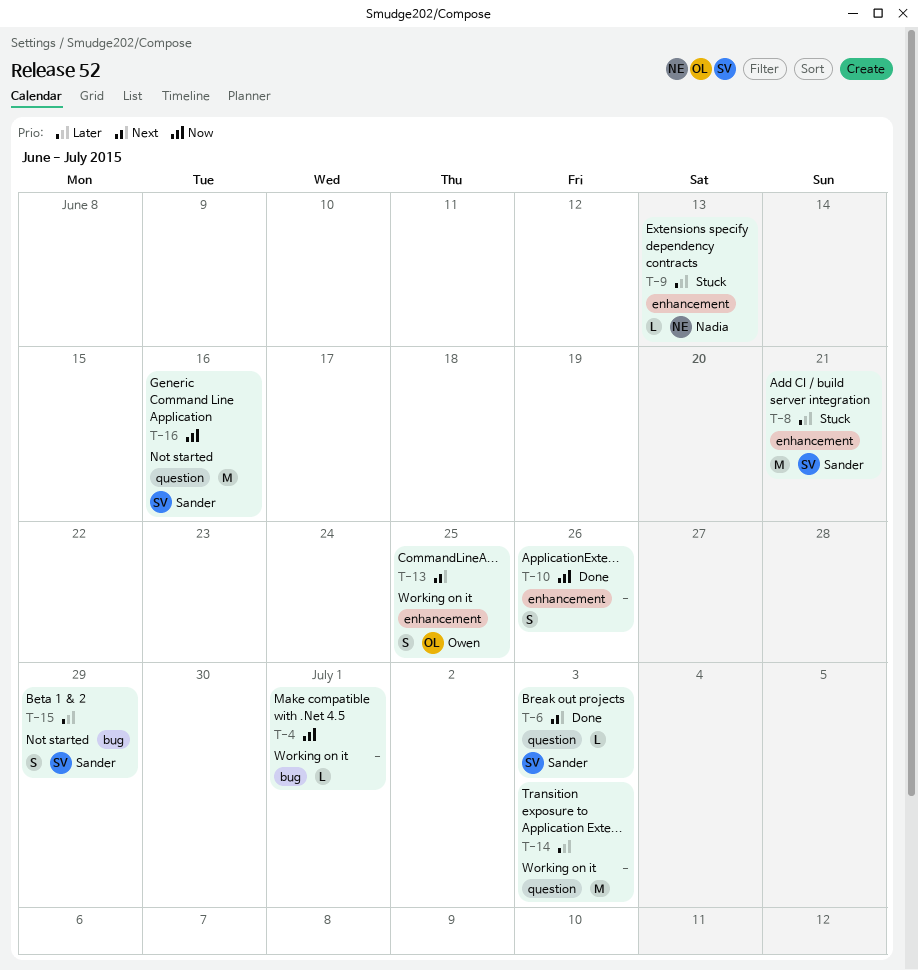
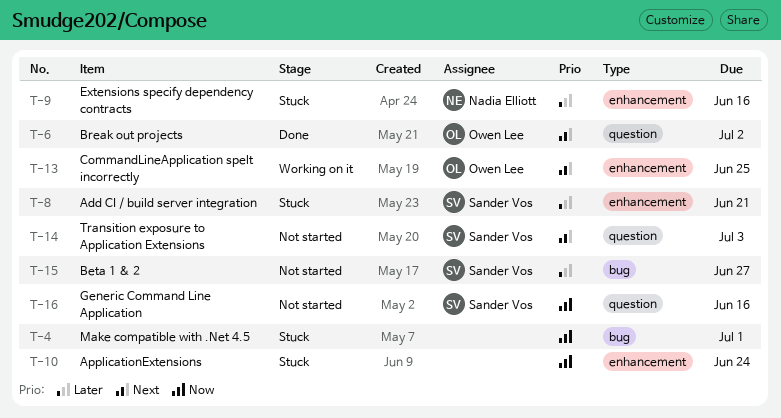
T-4, status: Working on it -> Stuck
T-6, owner: Sander Vos -> Owen Lee
T-6, due: Jul 3 -> Jul 2
T-9, due: Jun 13 -> Jun 16
T-10, status: Done -> Stuck
T-10, due: Jun 26 -> Jun 24
T-14, status: Working on it -> Not started
T-14, owner: none -> Sander Vos
T-14, priority: Later -> Next
T-15, due: Jun 29 -> Jun 27

